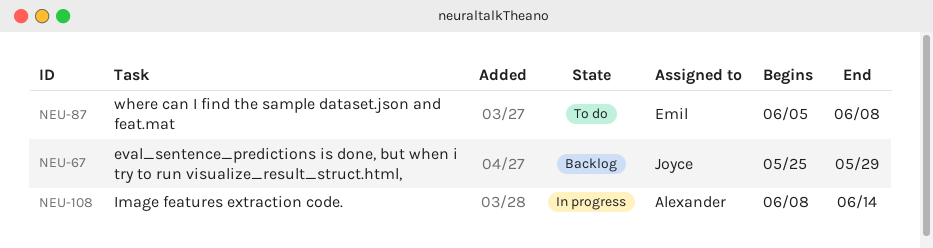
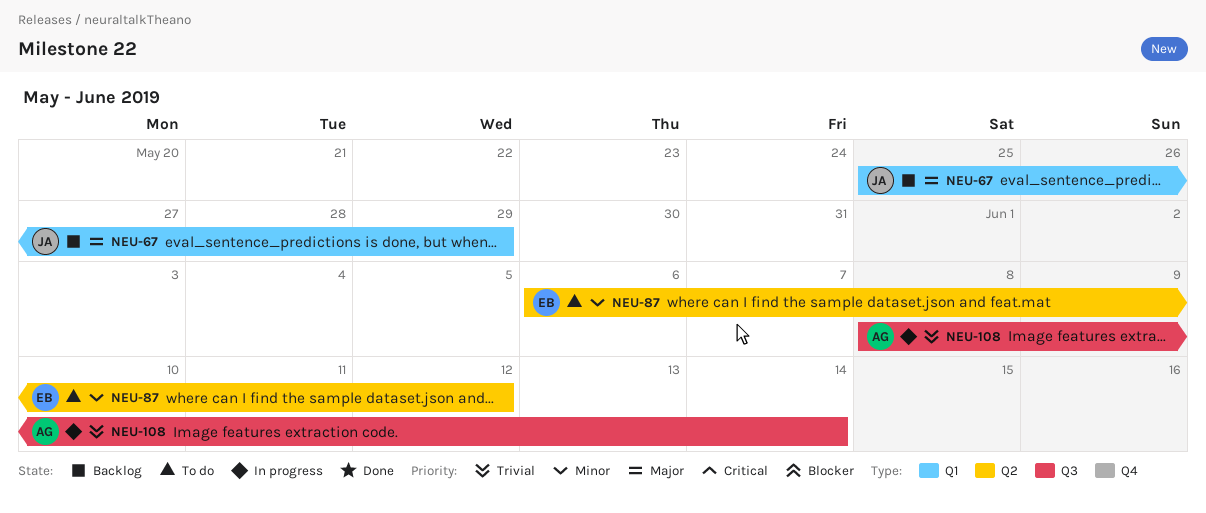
NEU-87, start: Jun 5 -> Jun 6
NEU-87, due: Jun 8 -> Jun 12

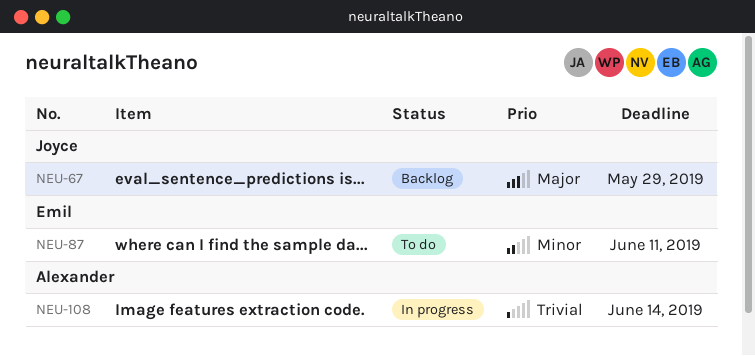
NEU-87, due: Jun 12 -> Jun 11

